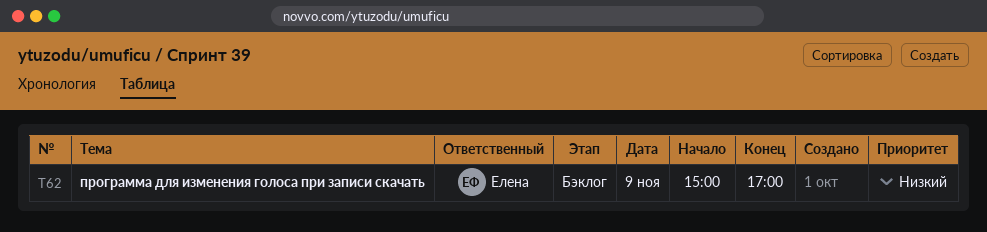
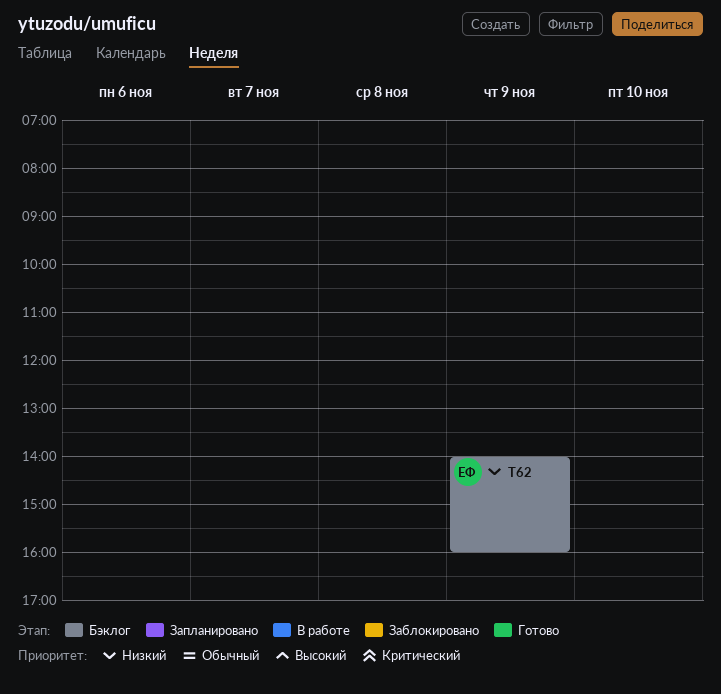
T62, begins: 15:00 -> 14:00
T62, ends: 17:00 -> 16:00

